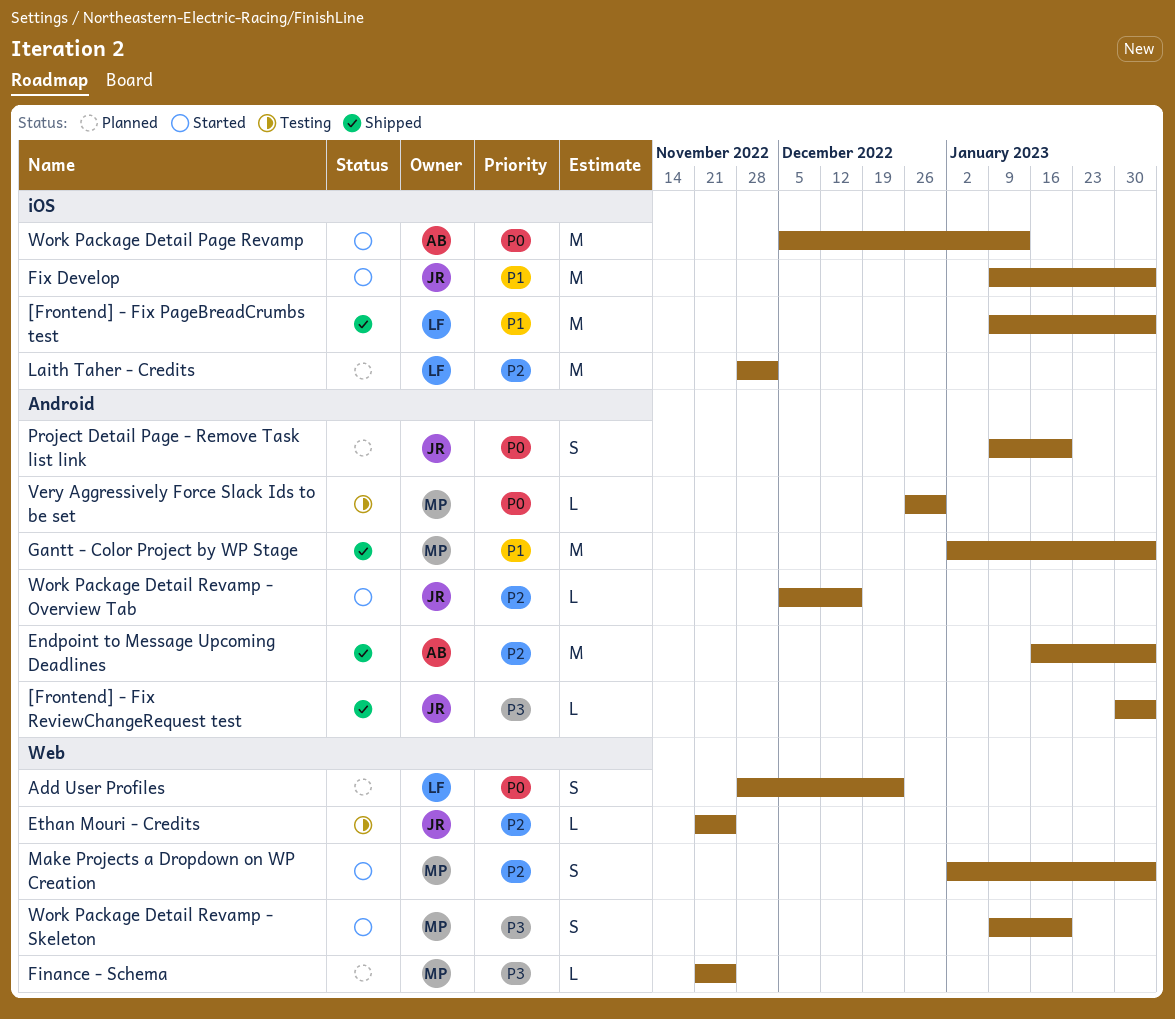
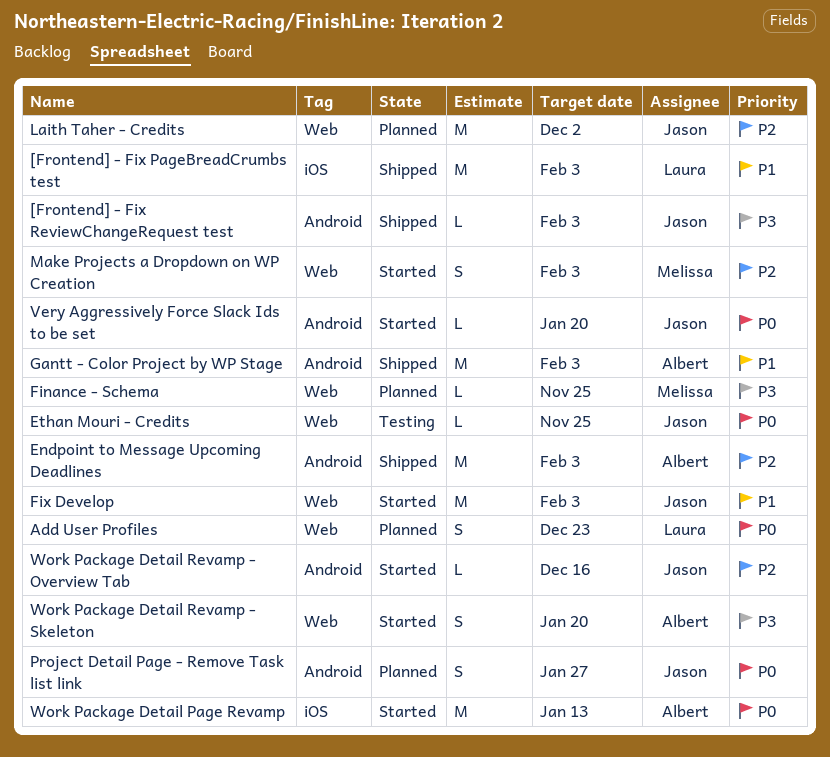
Ethan Mouri - Credits, priority: P2 -> P0
Fix Develop, label: iOS -> Web
Gantt - Color Project by WP Stage, owner: Melissa -> Albert
Laith Taher - Credits, owner: Laura -> Jason
Laith Taher - Credits, label: iOS -> Web
Project Detail Page - Remove Task list link, due: Jan 20 -> Jan 27
Very Aggressively Force Slack Ids to be set, status: Testing -> Started
Very Aggressively Force Slack Ids to be set, owner: Melissa -> Jason
Very Aggressively Force Slack Ids to be set, due: Dec 30 -> Jan 20
Work Package Detail Revamp - Skeleton, owner: Melissa -> Albert

